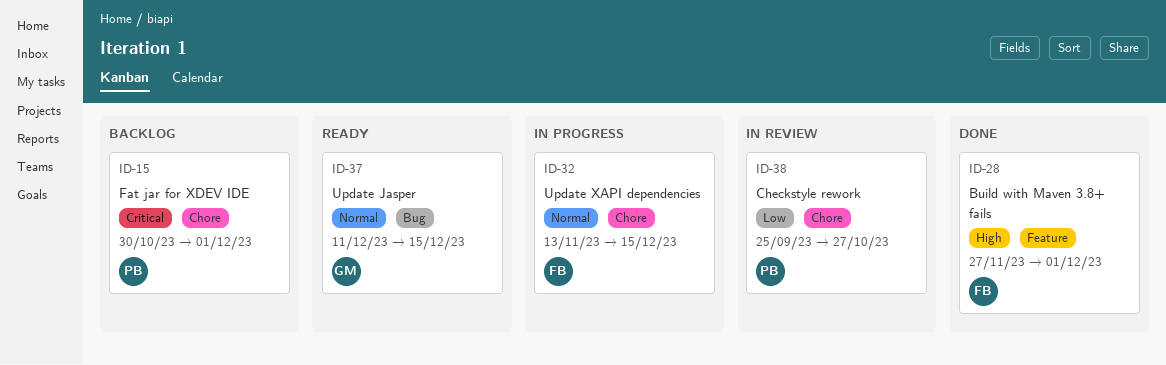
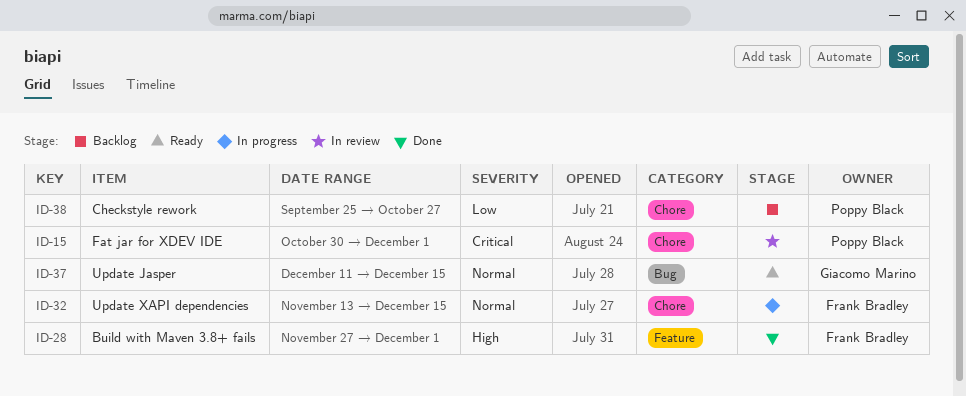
ID-15, status: Backlog -> In review
ID-38, status: In review -> Backlog

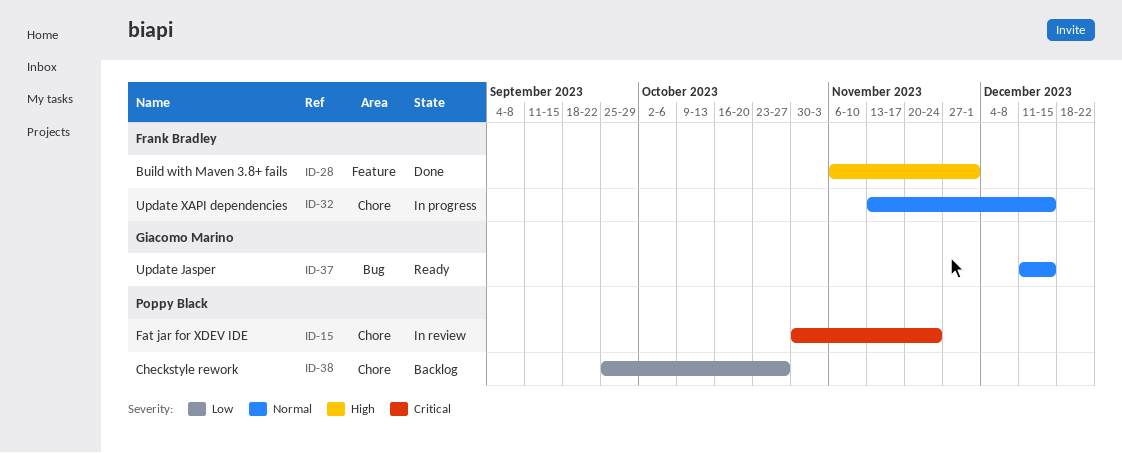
ID-15, due: Dec 1 -> Nov 24
ID-28, start: Nov 27 -> Nov 6

